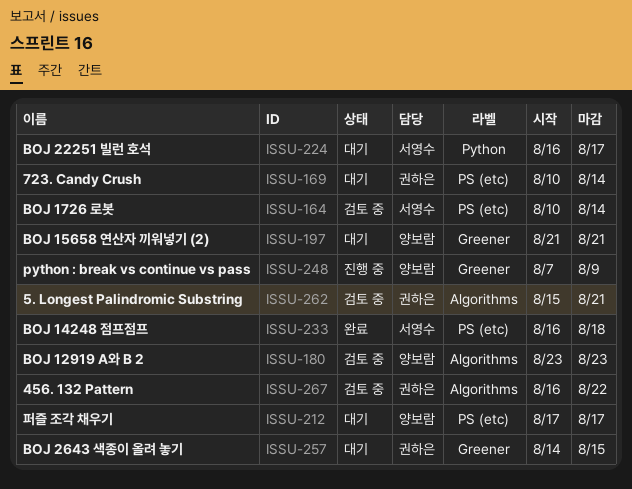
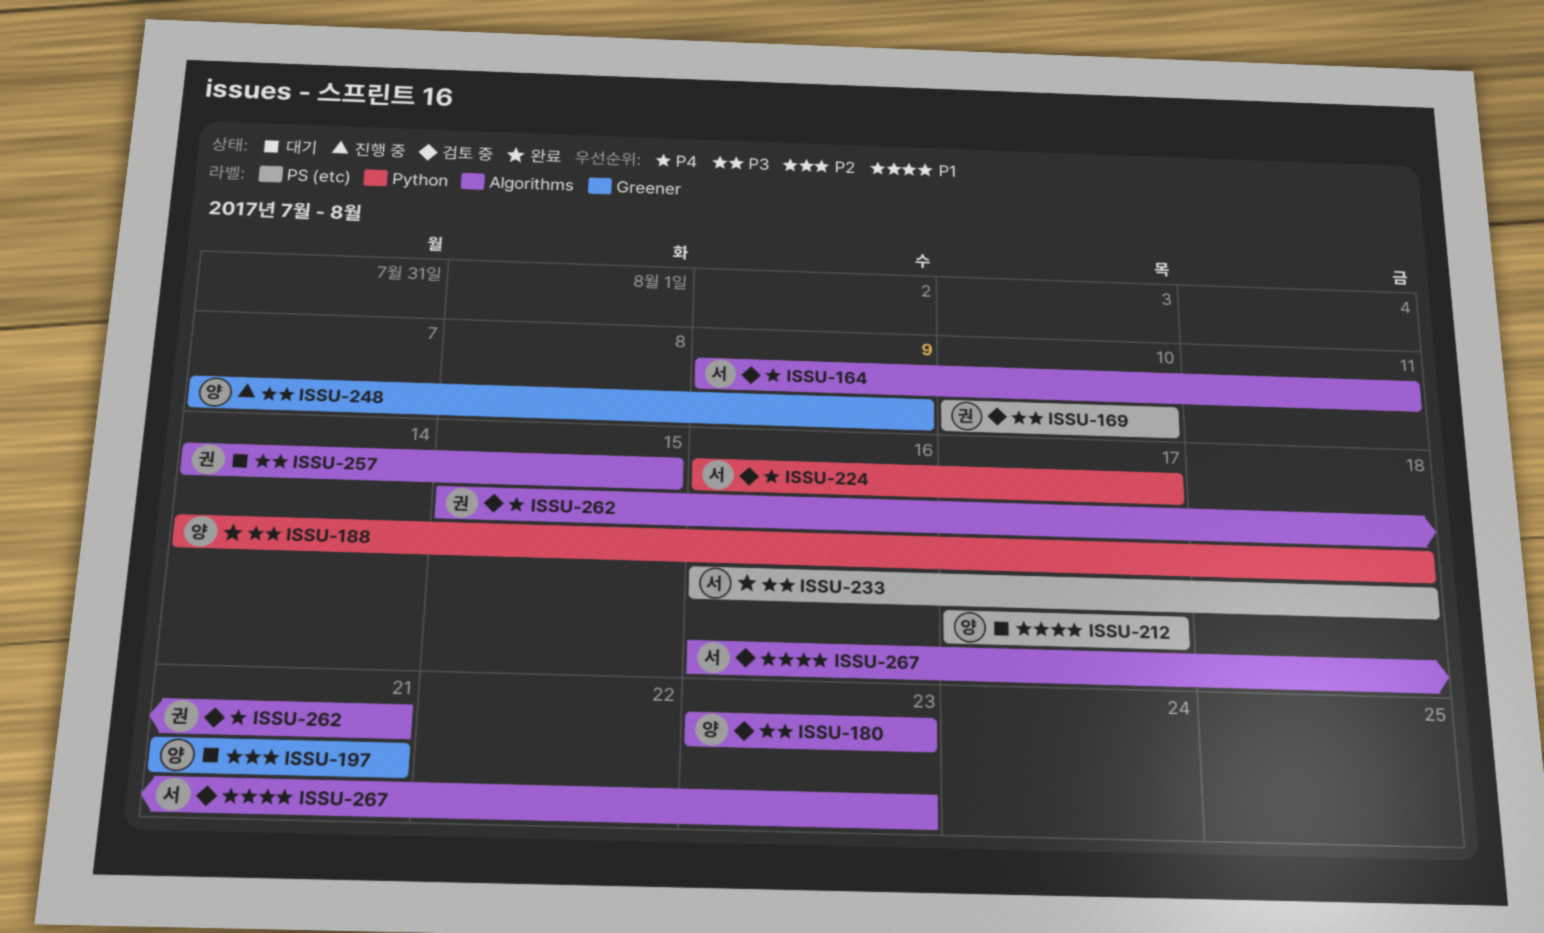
ISSU-164, label: PS (etc) -> Algorithms
ISSU-164, start: Aug 10 -> Aug 9
ISSU-164, due: Aug 14 -> Aug 11
ISSU-169, status: 대기 -> 검토 중
ISSU-169, due: Aug 14 -> Aug 10
ISSU-188: none -> present
ISSU-224, status: 대기 -> 검토 중
ISSU-257, label: Greener -> Algorithms
ISSU-267, owner: 권하은 -> 서영수
ISSU-267, due: Aug 22 -> Aug 23

